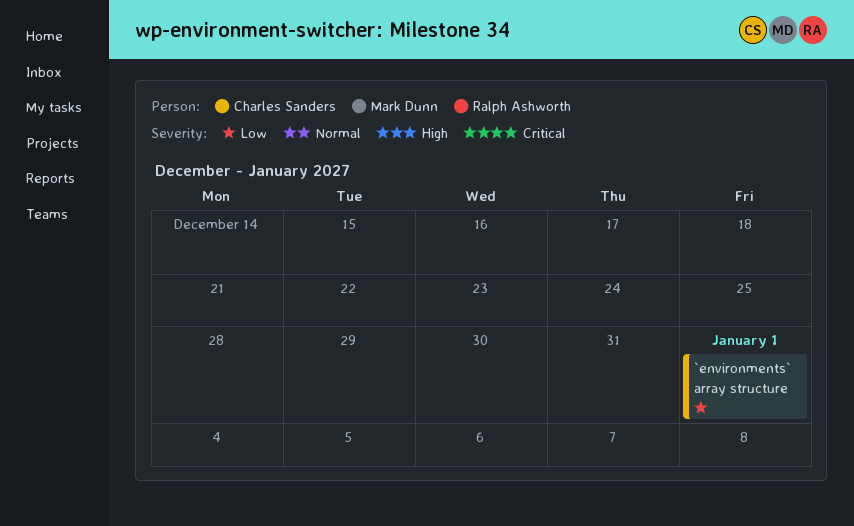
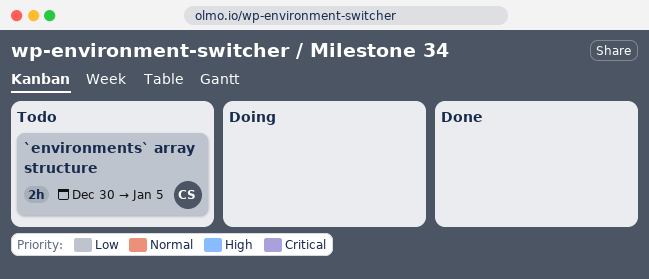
`environments` array structure, due: Jan 1 -> Jan 5

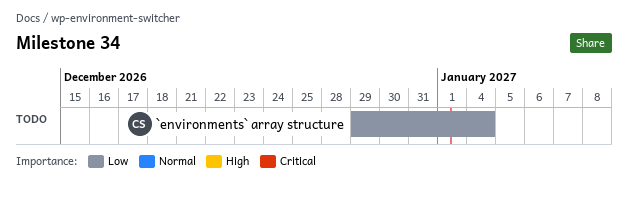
`environments` array structure, start: Dec 30 -> Dec 29
`environments` array structure, due: Jan 5 -> Jan 4

